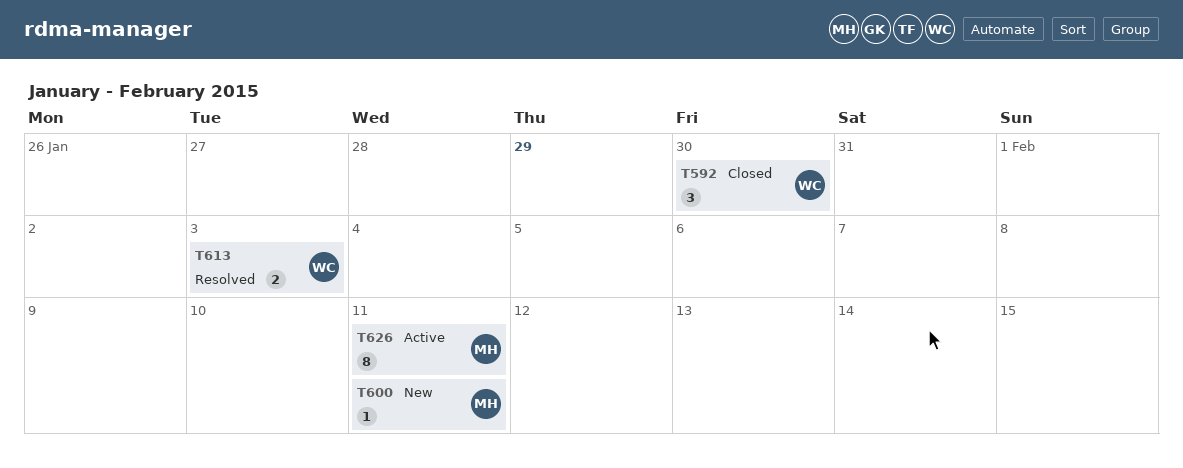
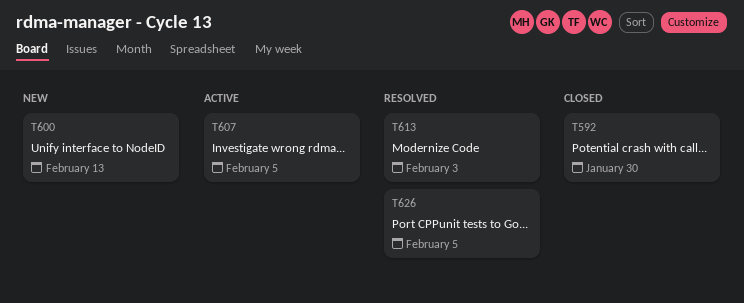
T600, due: Feb 11 -> Feb 13
T607: none -> present
T626, status: Active -> Resolved
T626, due: Feb 11 -> Feb 5

